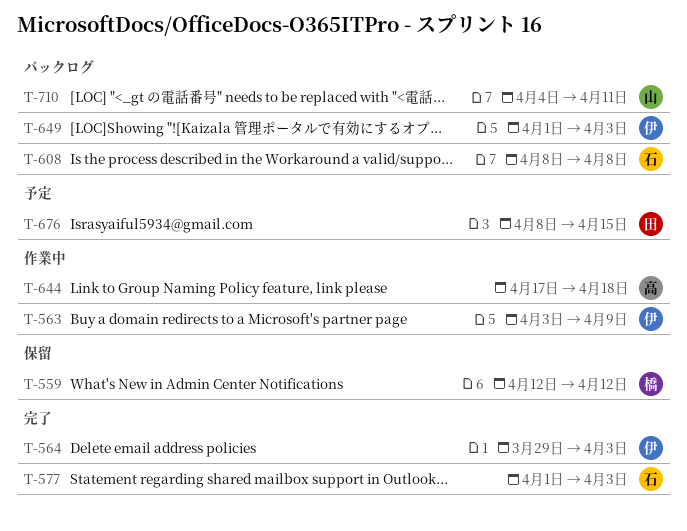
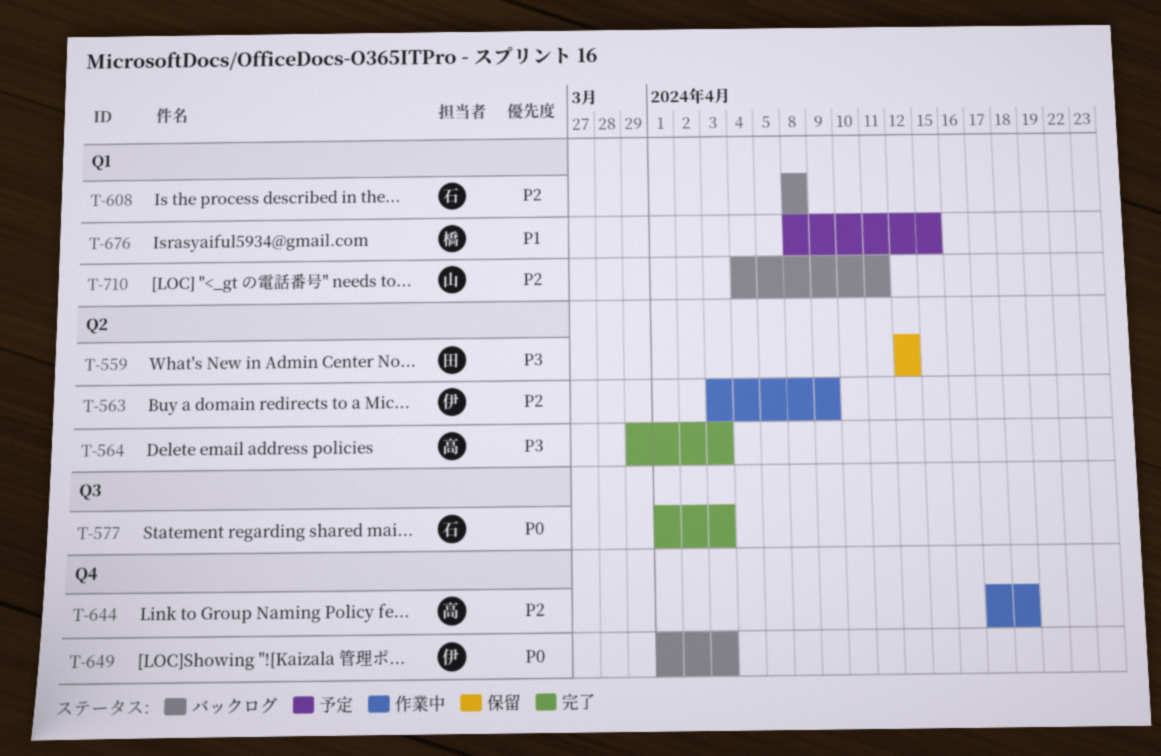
T-559, owner: 橋 -> 田
T-564, owner: 伊 -> 高
T-676, owner: 田 -> 橋

